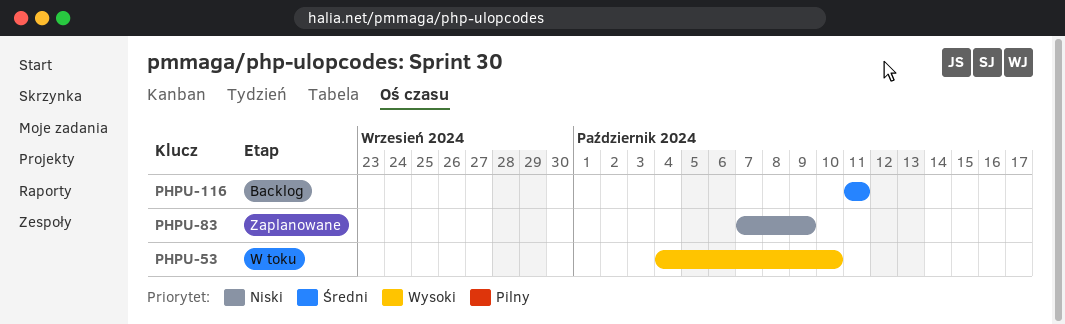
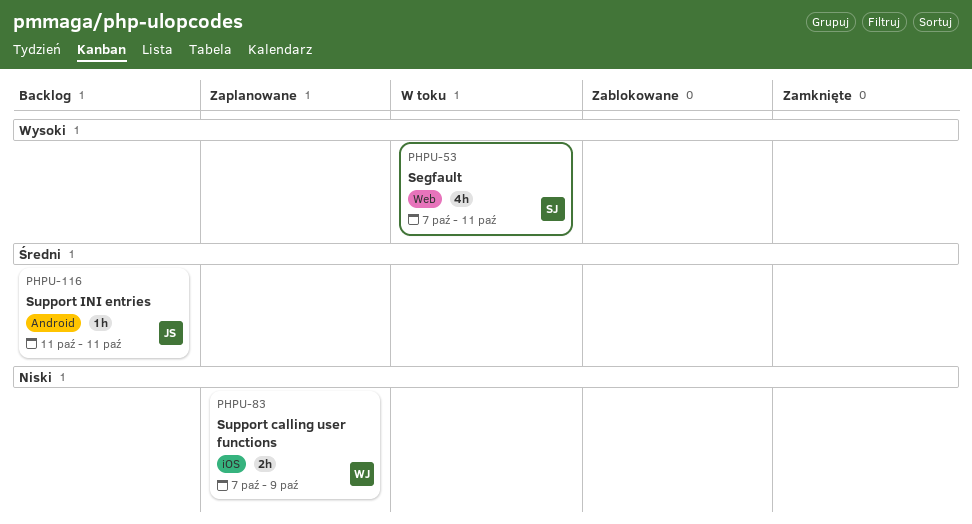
PHPU-53, start: Oct 4 -> Oct 7
PHPU-53, due: Oct 10 -> Oct 11

